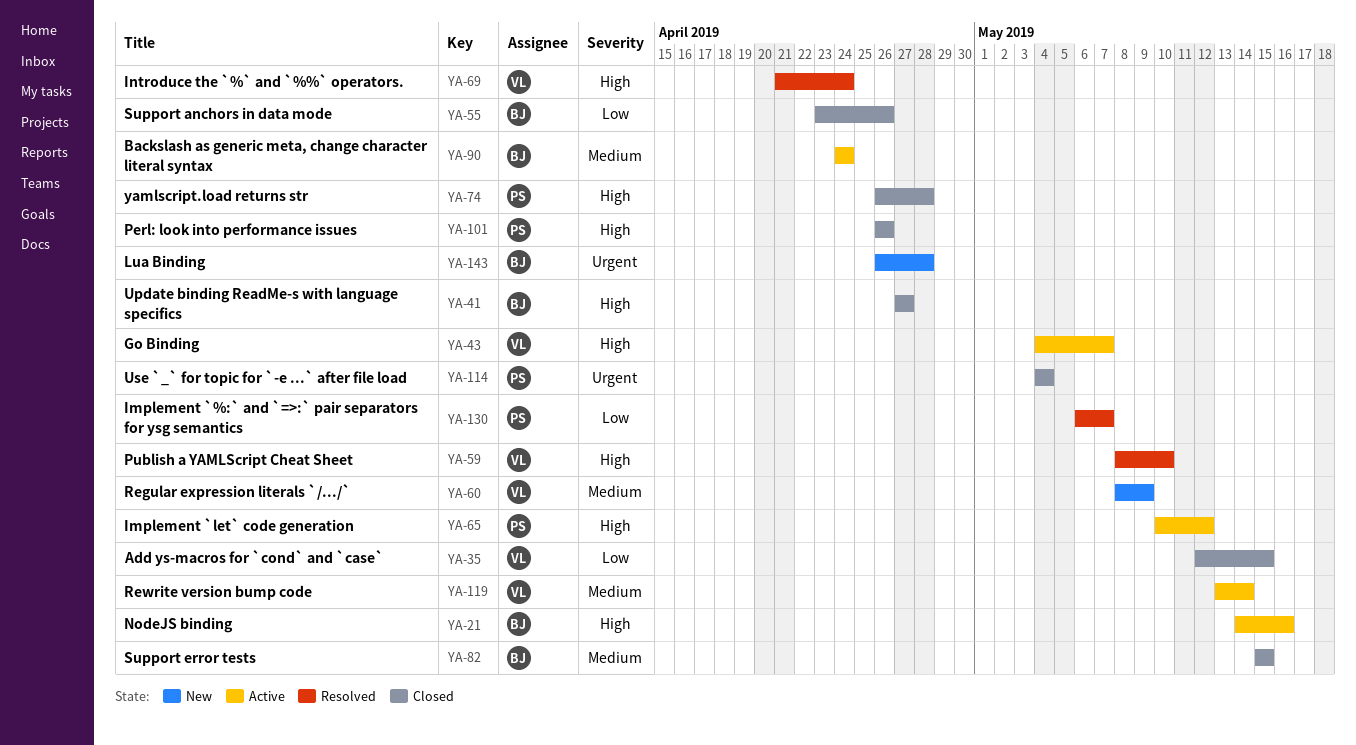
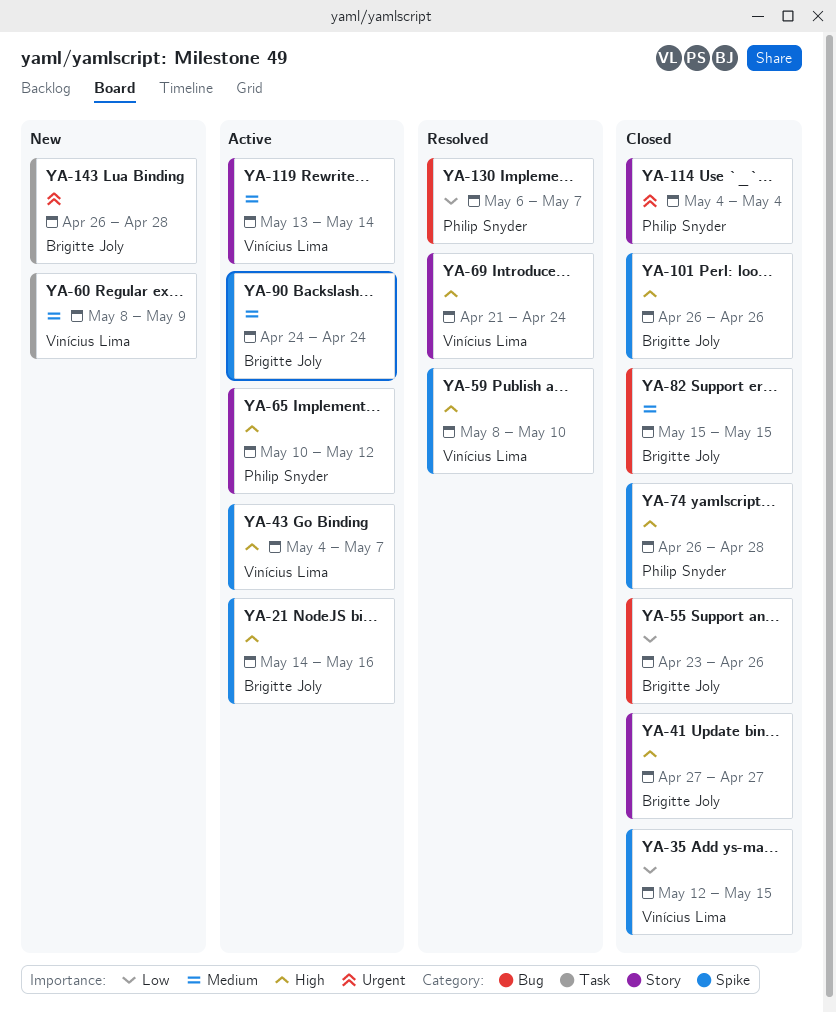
YA-101, owner: Philip Snyder -> Brigitte Joly

